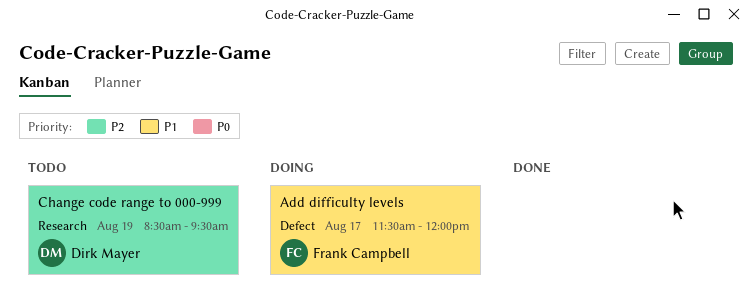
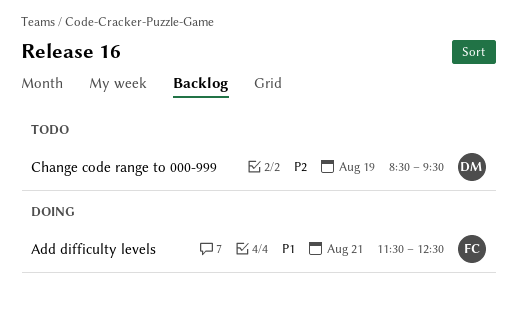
Add difficulty levels, day: Aug 17 -> Aug 21
Add difficulty levels, ends: 12:00 -> 12:30

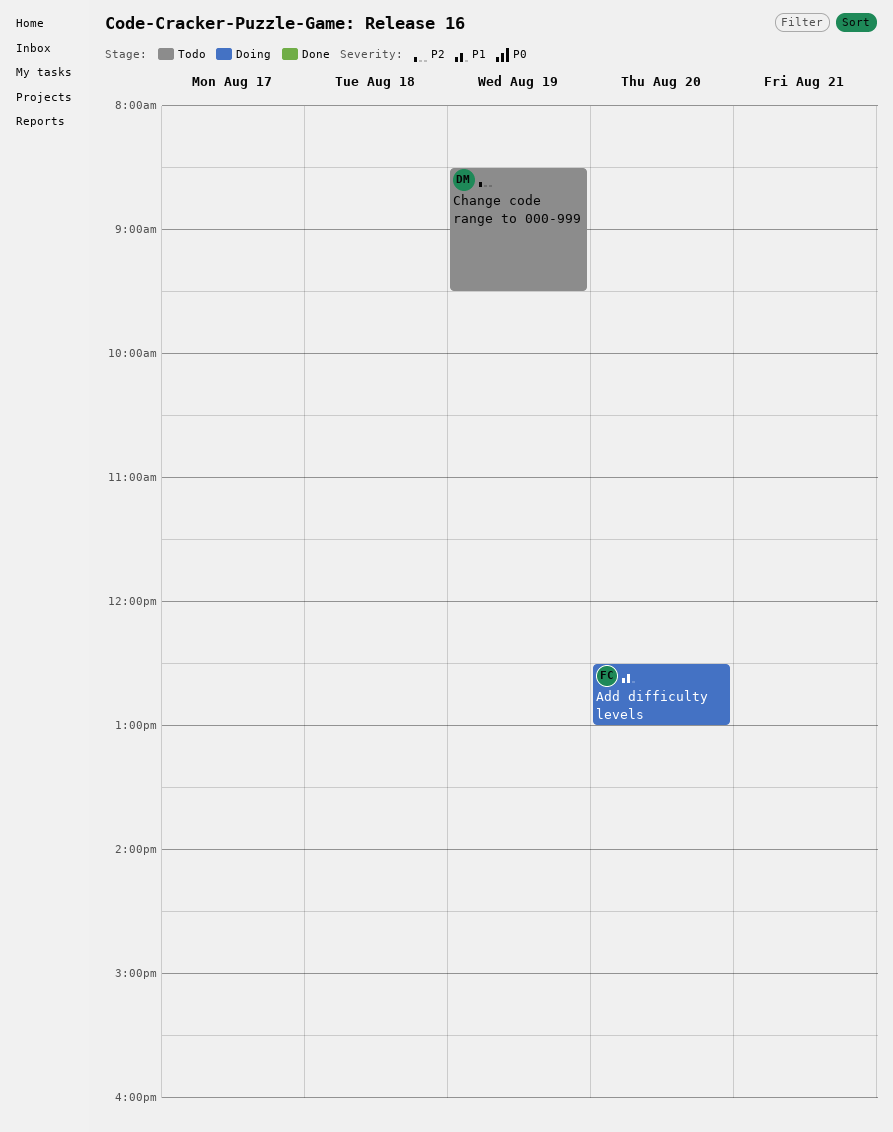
Add difficulty levels, day: Aug 21 -> Aug 20
Add difficulty levels, begins: 11:30 -> 12:30
Add difficulty levels, ends: 12:30 -> 13:00

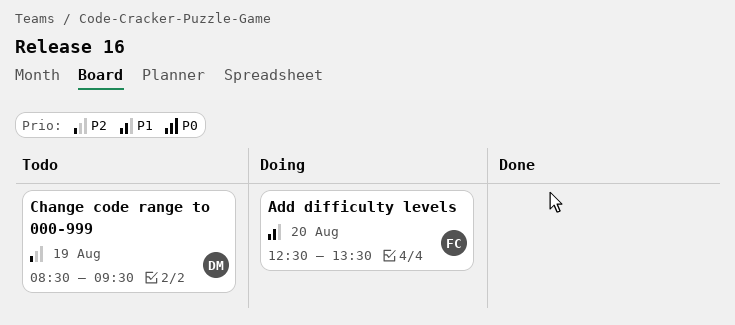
Add difficulty levels, ends: 13:00 -> 13:30

